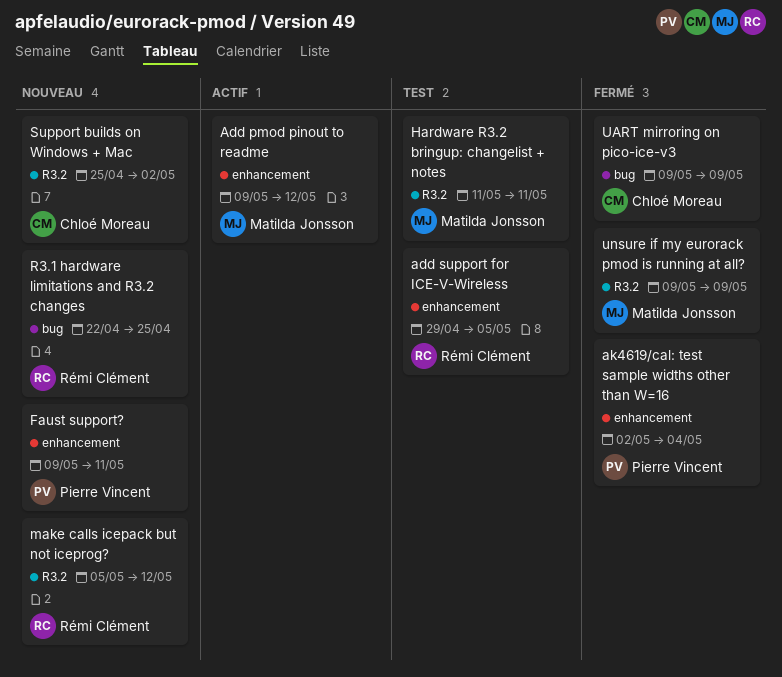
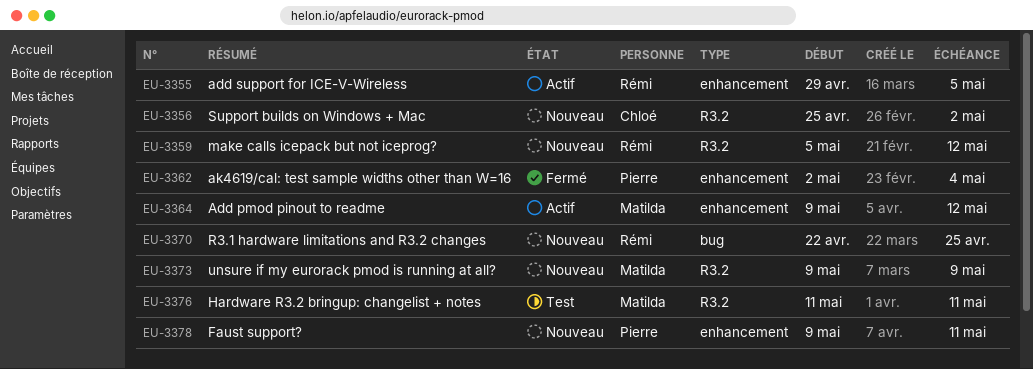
add support for ICE-V-Wireless, status: Test -> Actif
UART mirroring on pico-ice-v3: present -> none
unsure if my eurorack pmod is running at all?, status: Fermé -> Nouveau

